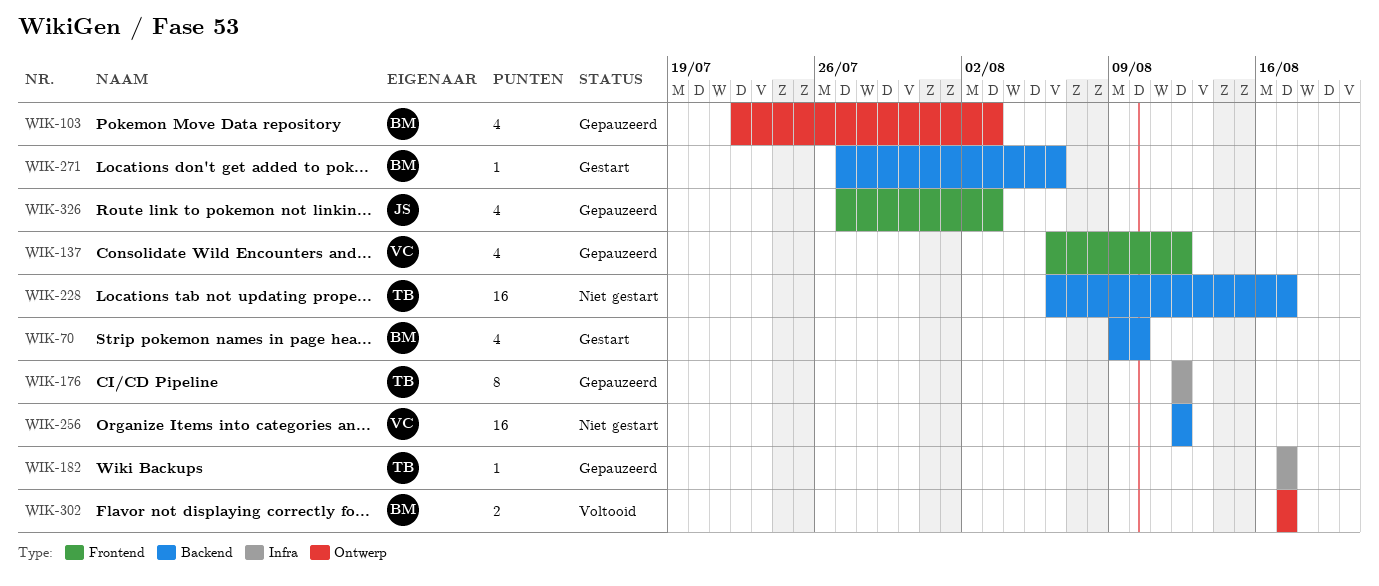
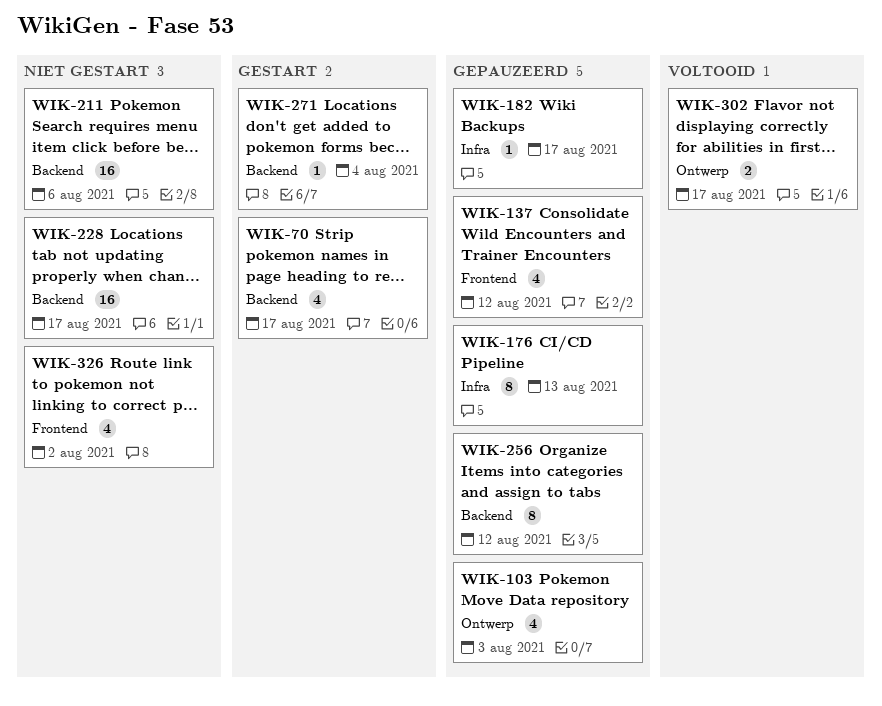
WIK-70, due: Aug 10 -> Aug 17
WIK-176, due: Aug 12 -> Aug 13
WIK-211: none -> present
WIK-256, status: Niet gestart -> Gepauzeerd
WIK-256, estimate: 16 -> 8
WIK-271, due: Aug 6 -> Aug 4
WIK-326, status: Gepauzeerd -> Niet gestart
WIK-326, due: Aug 3 -> Aug 2

